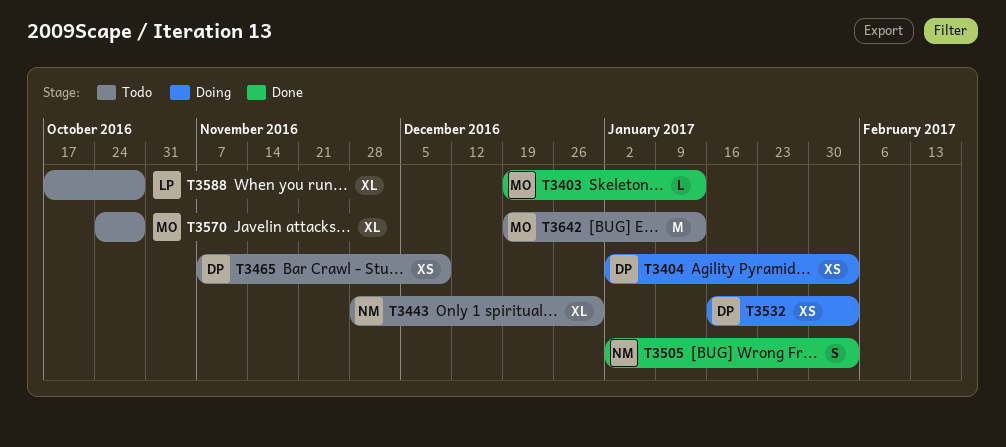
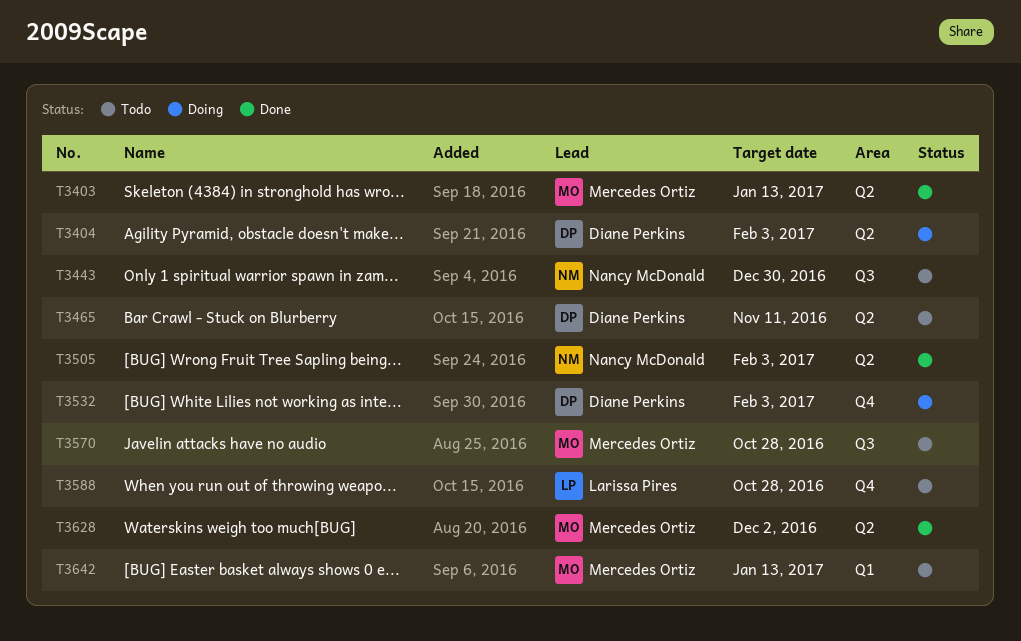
T3465, due: Dec 9 -> Nov 11
T3628: none -> present

